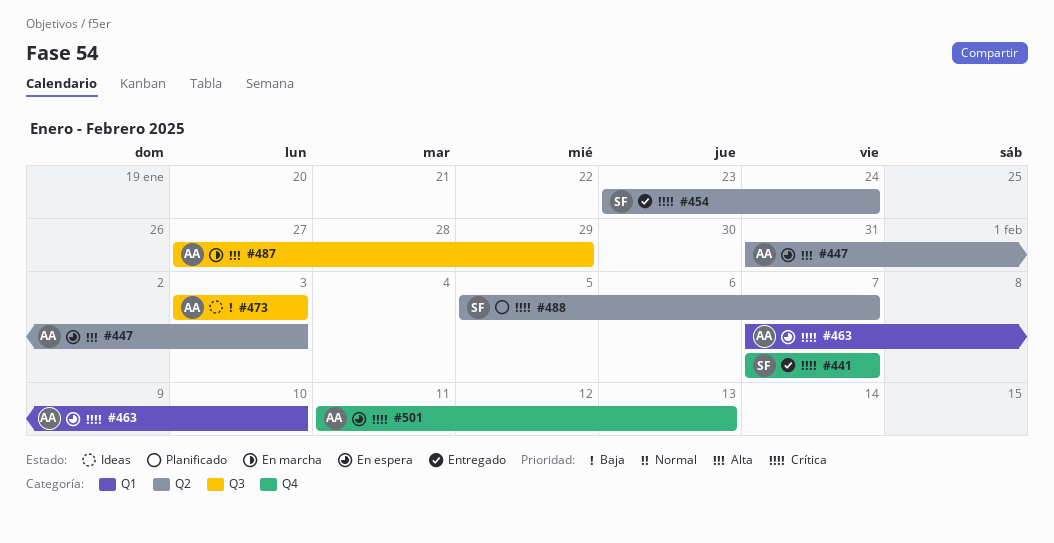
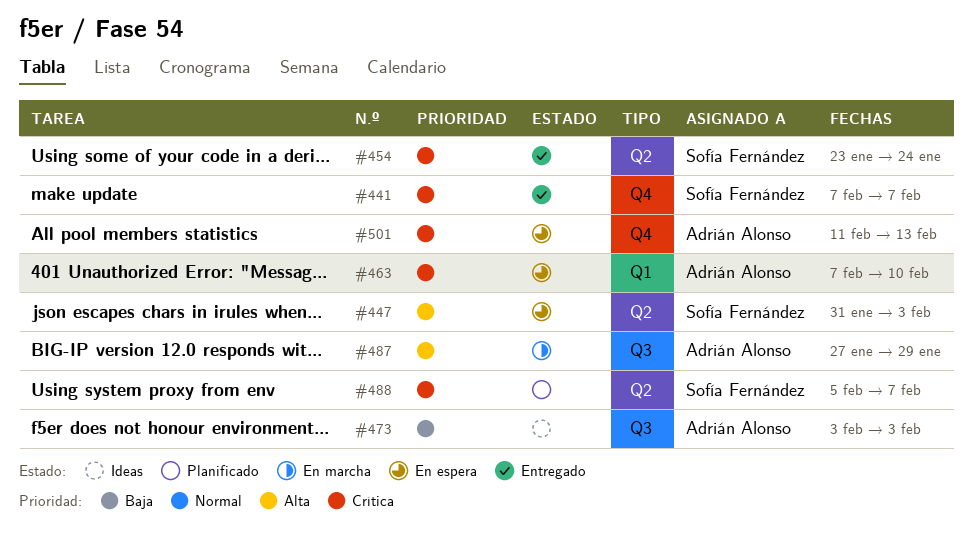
#447, owner: Adrián Alonso -> Sofía Fernández

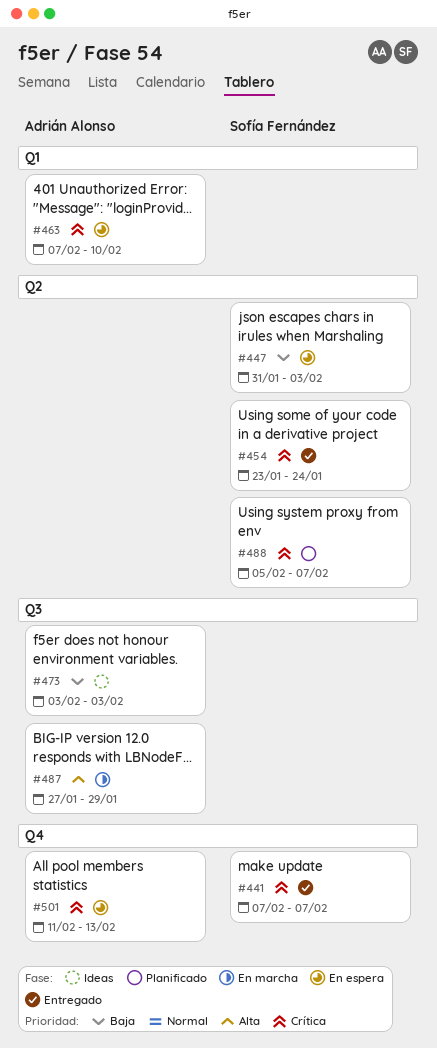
#447, priority: Alta -> Baja

